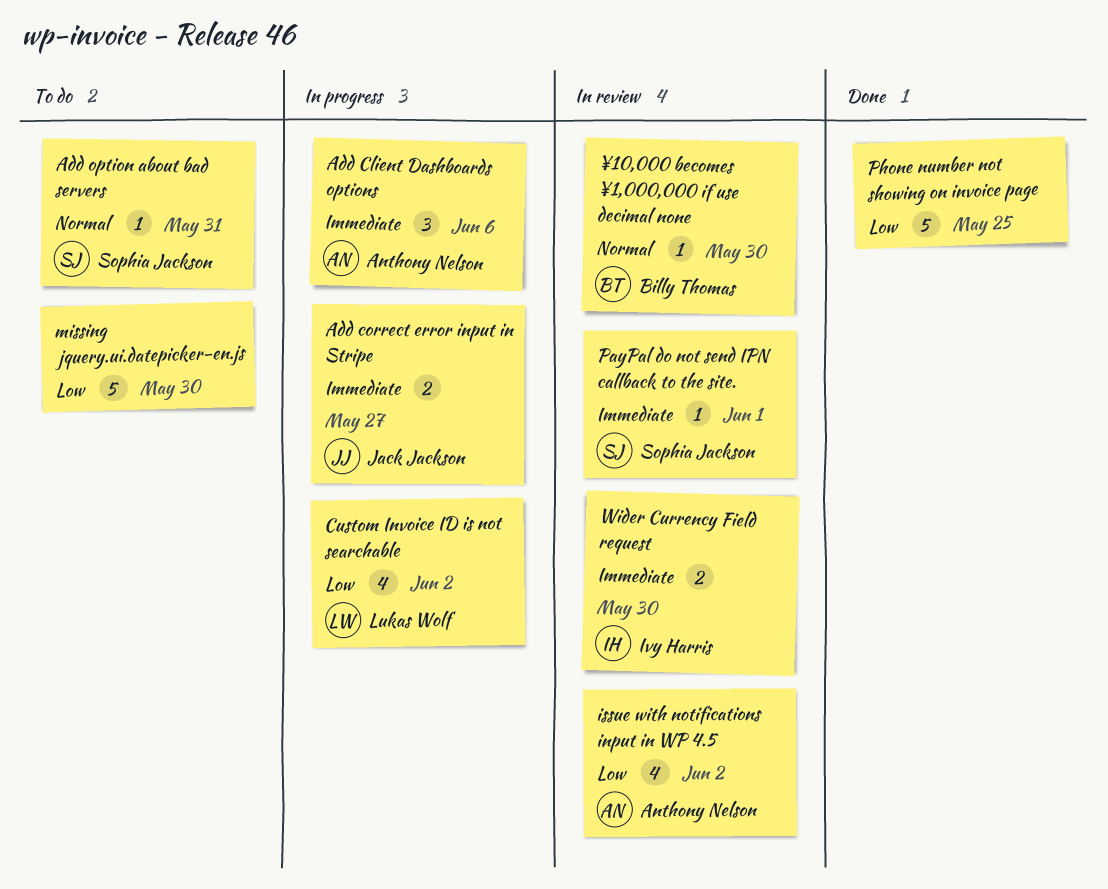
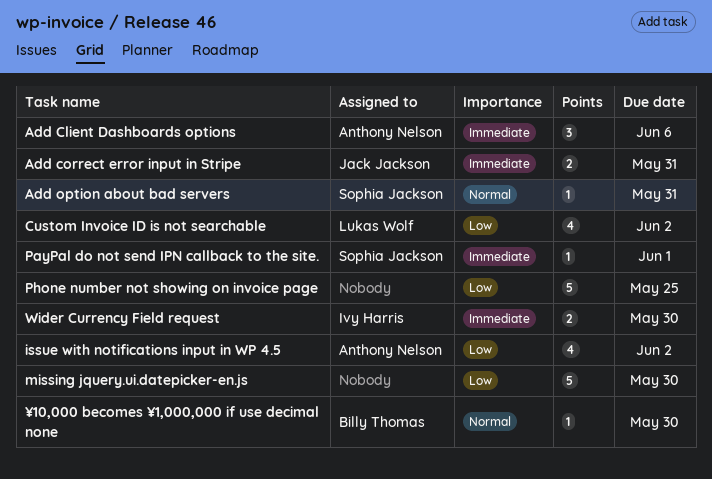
Add correct error input in Stripe, due: May 27 -> May 31

